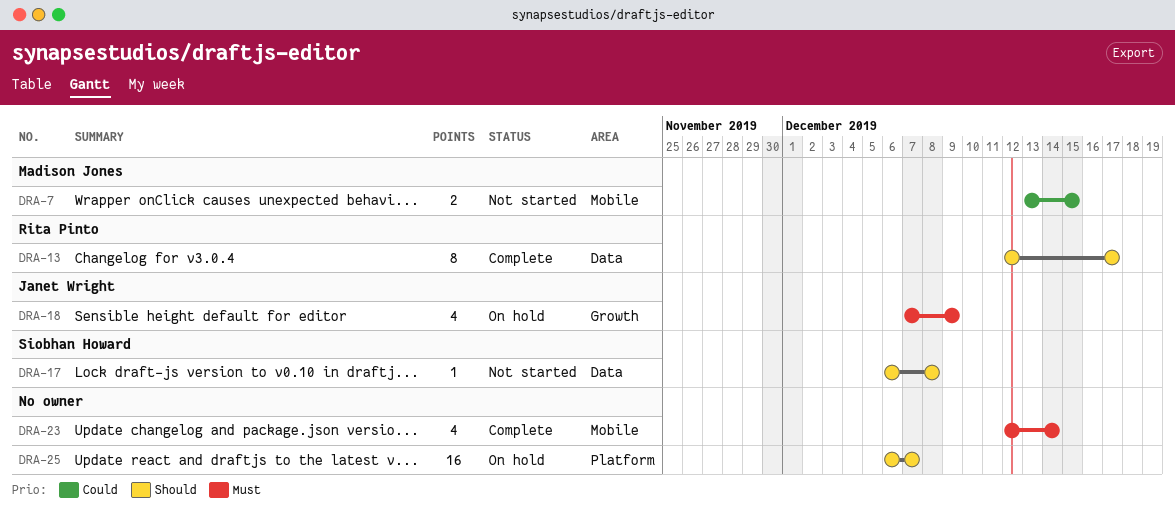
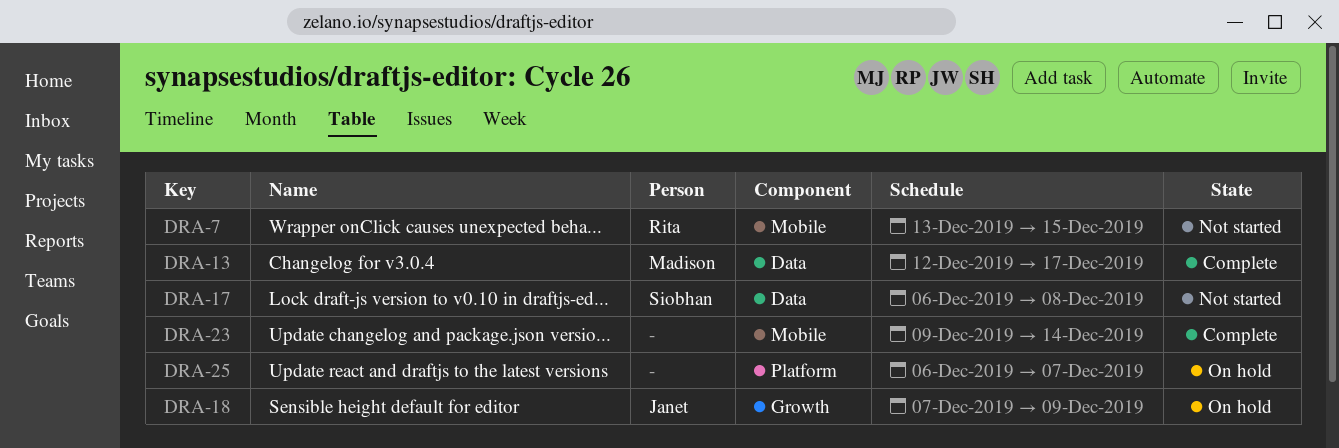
DRA-7, owner: Madison Jones -> Rita Pinto
DRA-13, owner: Rita Pinto -> Madison Jones
DRA-23, start: Dec 12 -> Dec 9

